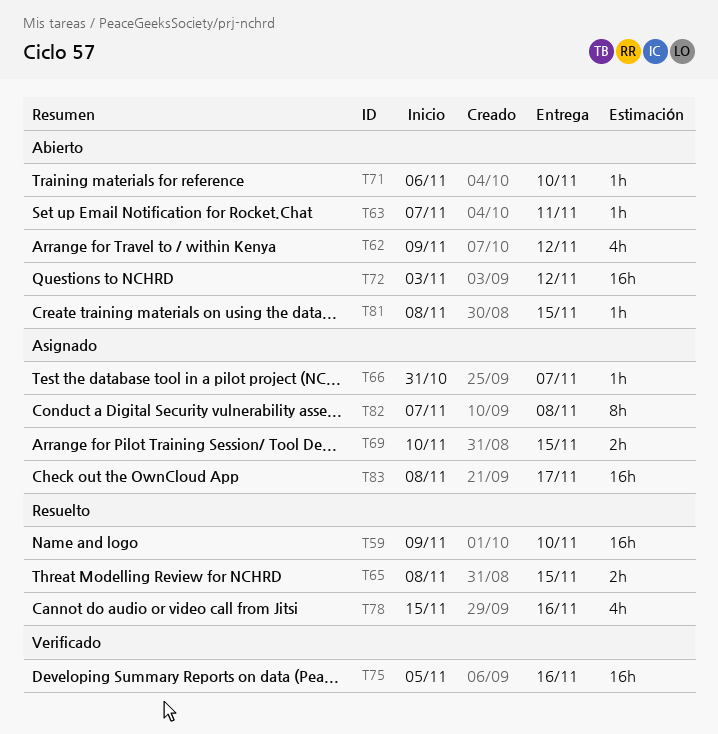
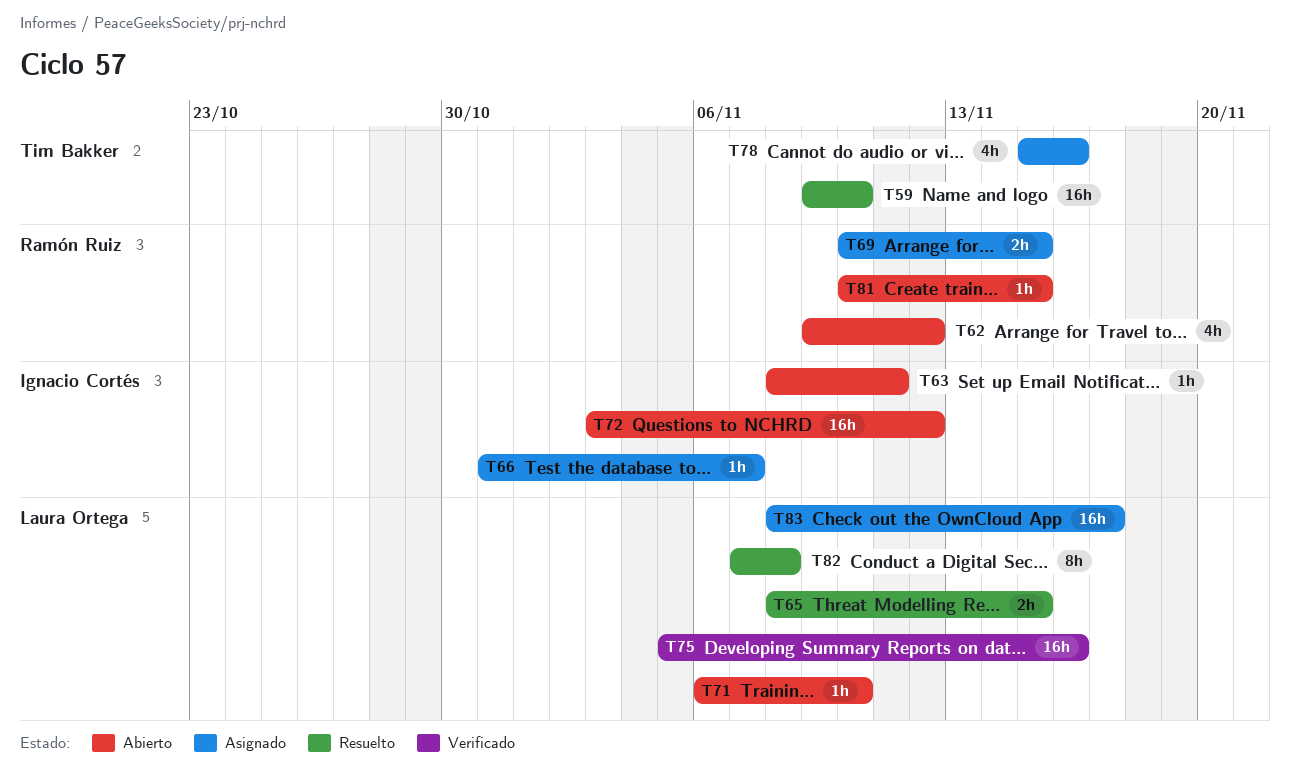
T63, start: Nov 7 -> Nov 8
T78, status: Resuelto -> Asignado
T81, start: Nov 8 -> Nov 10
T82, status: Asignado -> Resuelto

